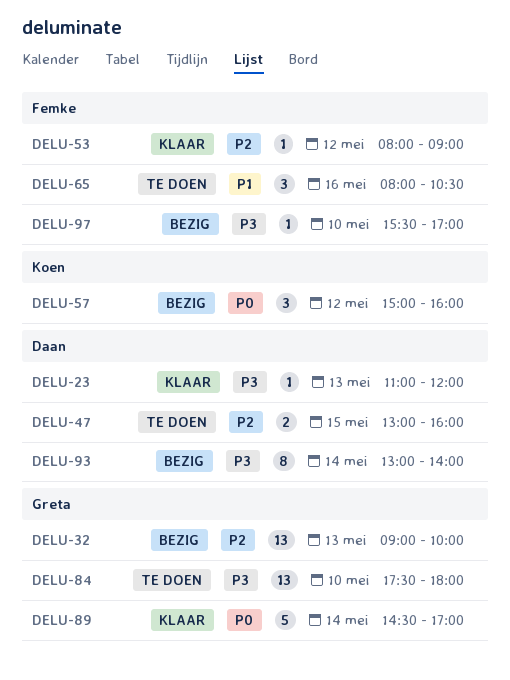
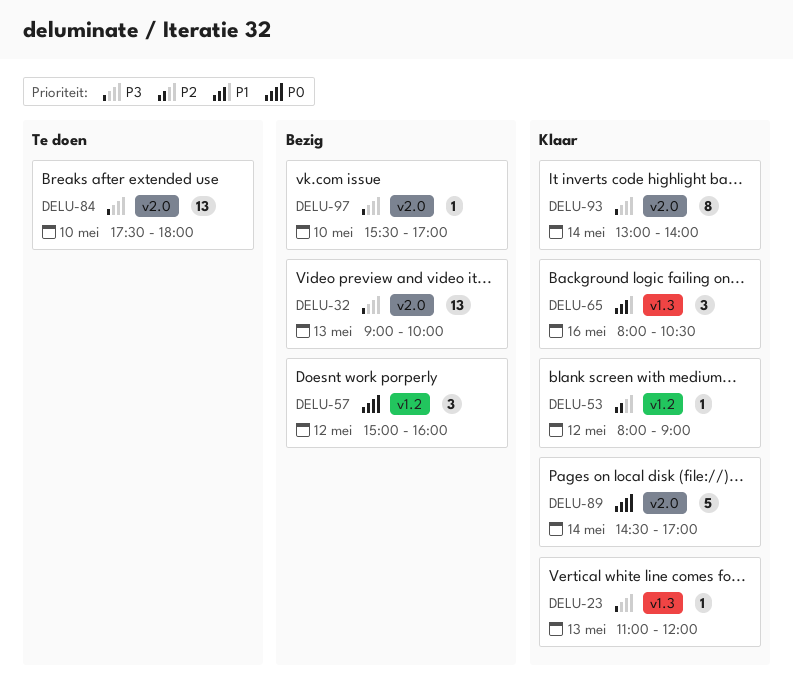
DELU-32, priority: P2 -> P3
DELU-47: present -> none
DELU-65, status: Te doen -> Klaar
DELU-93, status: Bezig -> Klaar

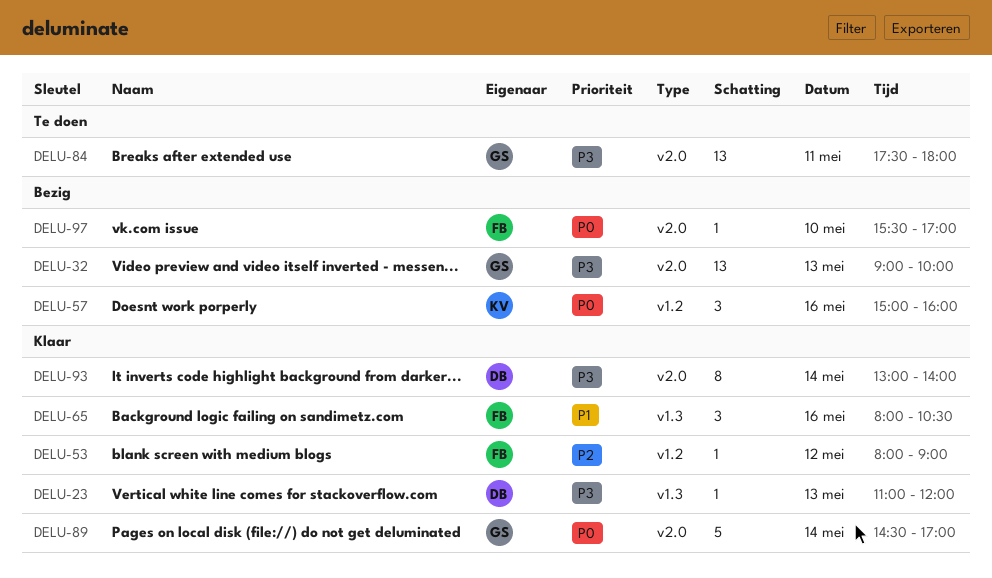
DELU-57, day: May 12 -> May 16
DELU-84, day: May 10 -> May 11
DELU-97, priority: P3 -> P0

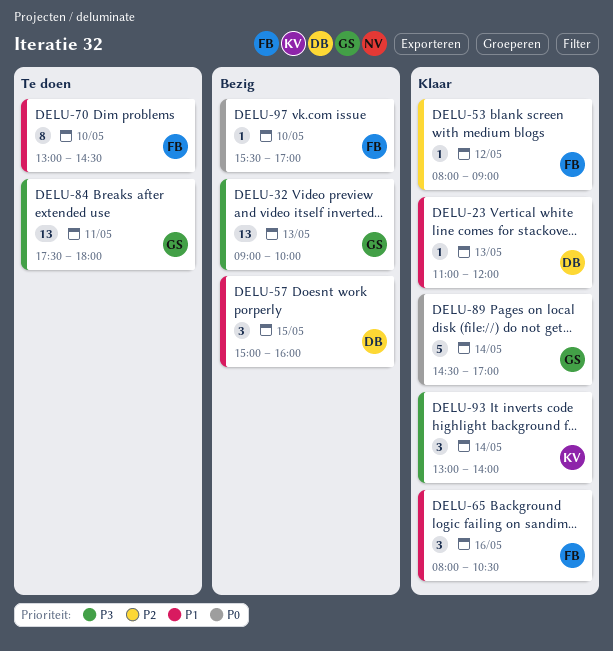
DELU-23, priority: P3 -> P1
DELU-57, owner: KV -> DB
DELU-57, priority: P0 -> P1
DELU-57, day: May 16 -> May 15
DELU-70: none -> present
DELU-93, owner: DB -> KV
DELU-93, estimate: 8 -> 3

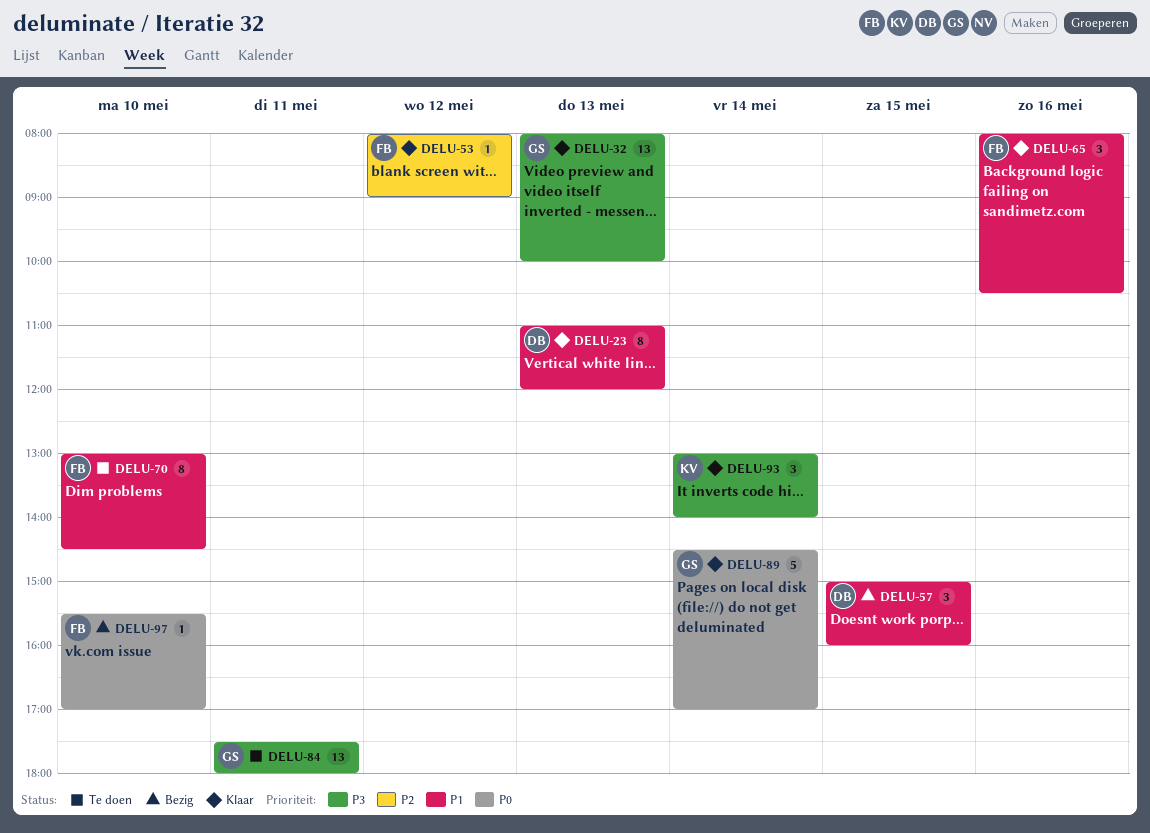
DELU-23, estimate: 1 -> 8
DELU-32, status: Bezig -> Klaar
DELU-32, begins: 09:00 -> 08:00

